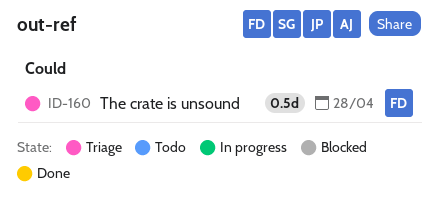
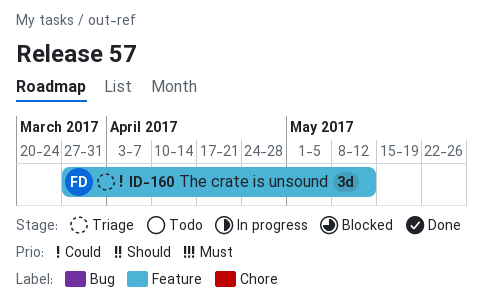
ID-160, estimate: 0.5d -> 3d
ID-160, due: Apr 28 -> May 12

